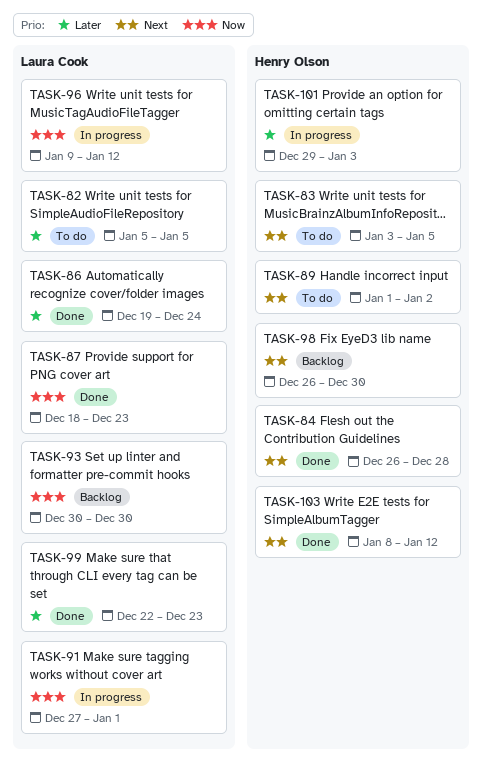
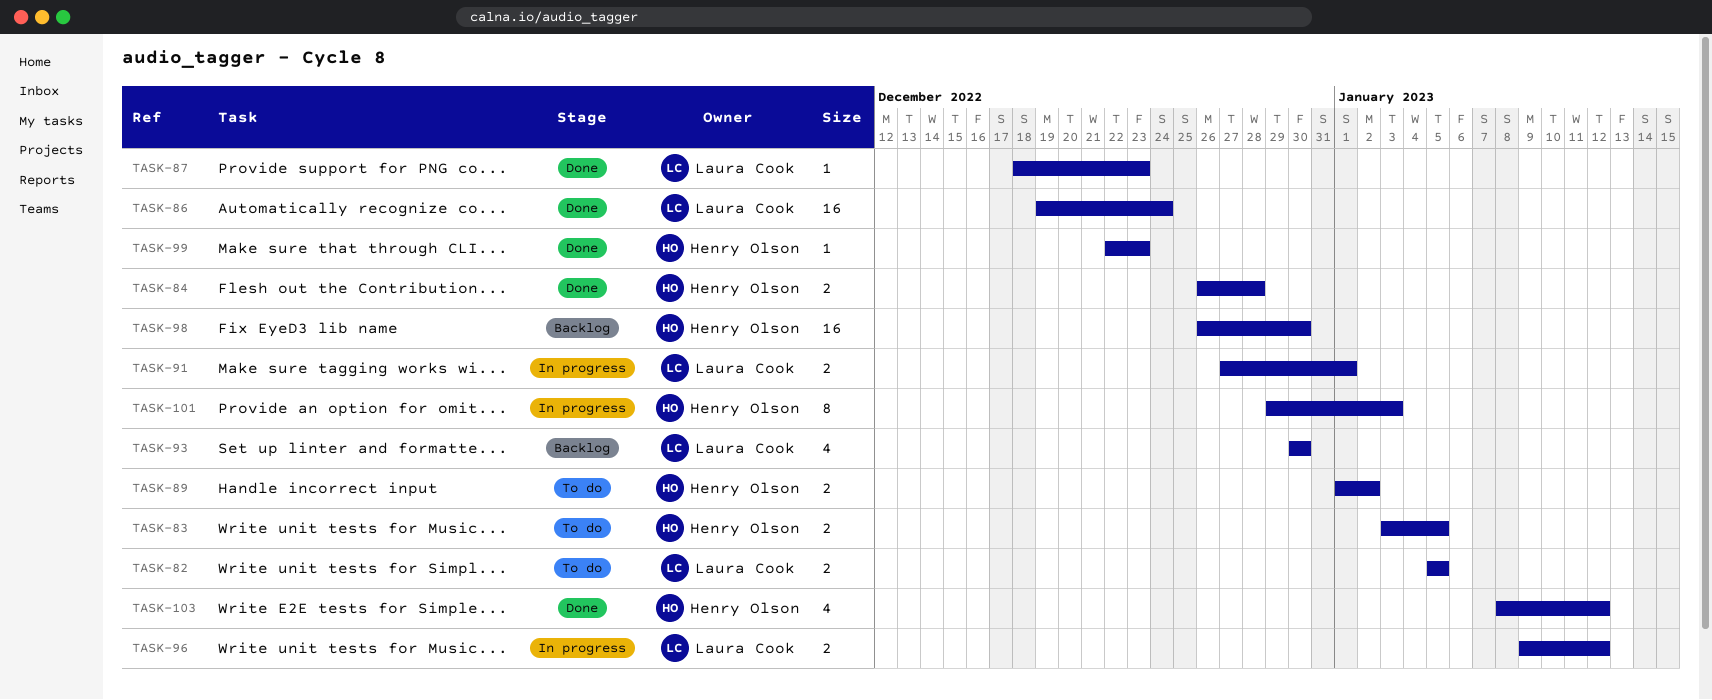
TASK-99, owner: Laura Cook -> Henry Olson

